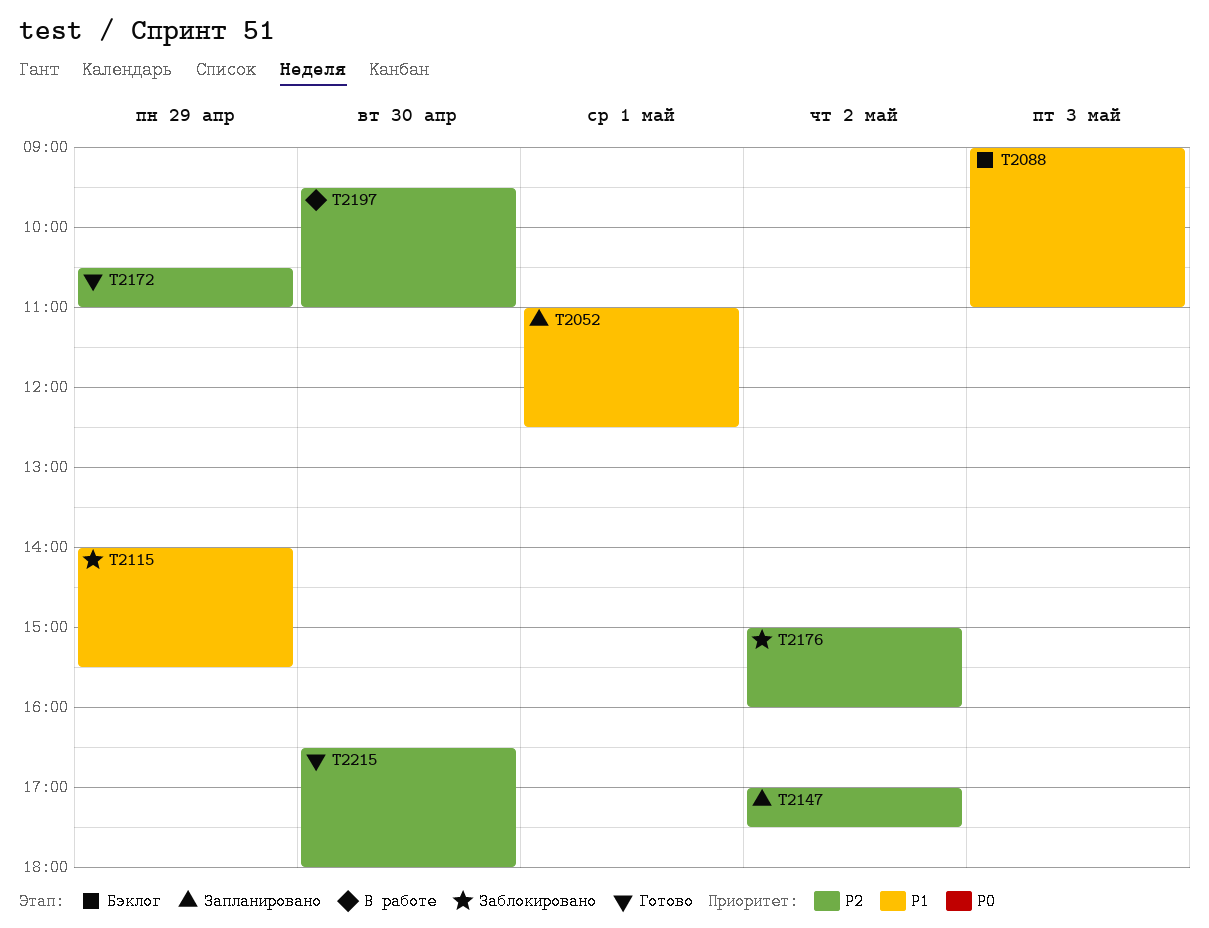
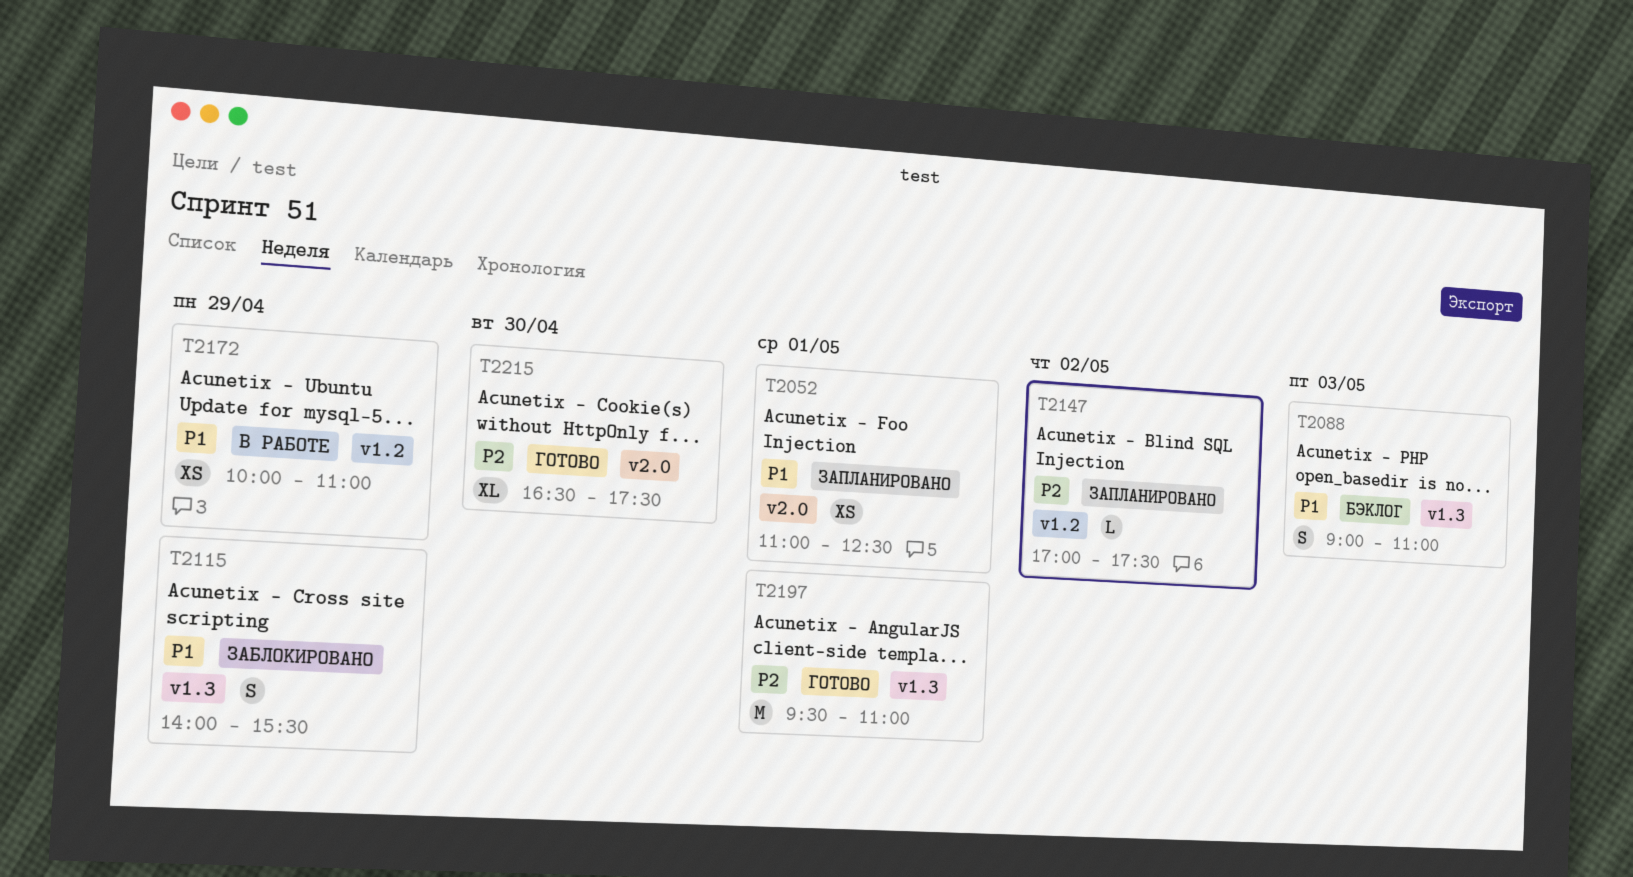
T2172, status: Готово -> В работе
T2172, priority: P2 -> P1
T2172, begins: 10:30 -> 10:00
T2176: present -> none
T2197, status: В работе -> Готово
T2197, day: Apr 30 -> May 1
T2215, ends: 18:00 -> 17:30

